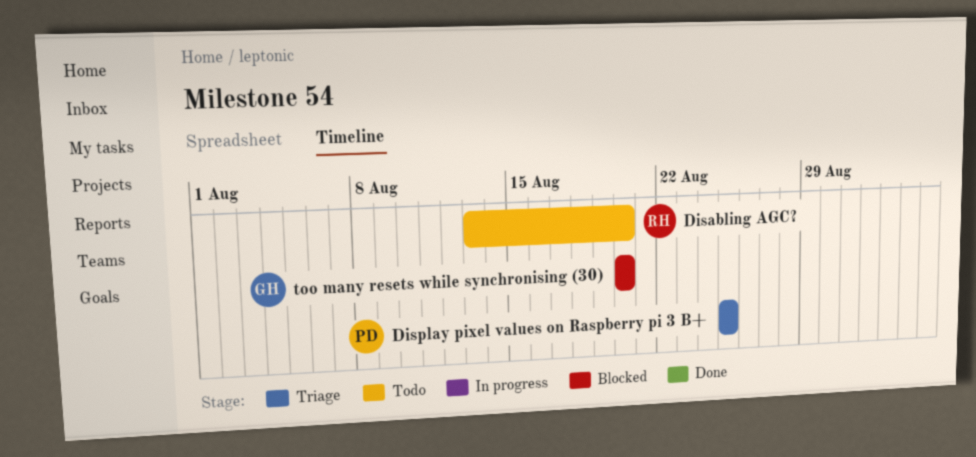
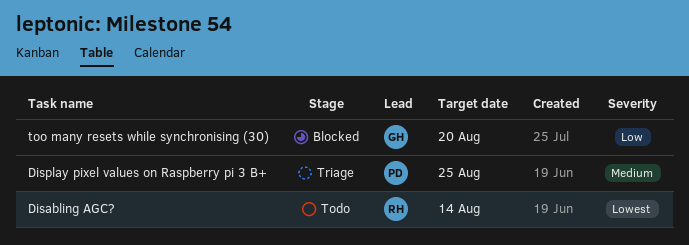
Disabling AGC?, due: Aug 20 -> Aug 14

